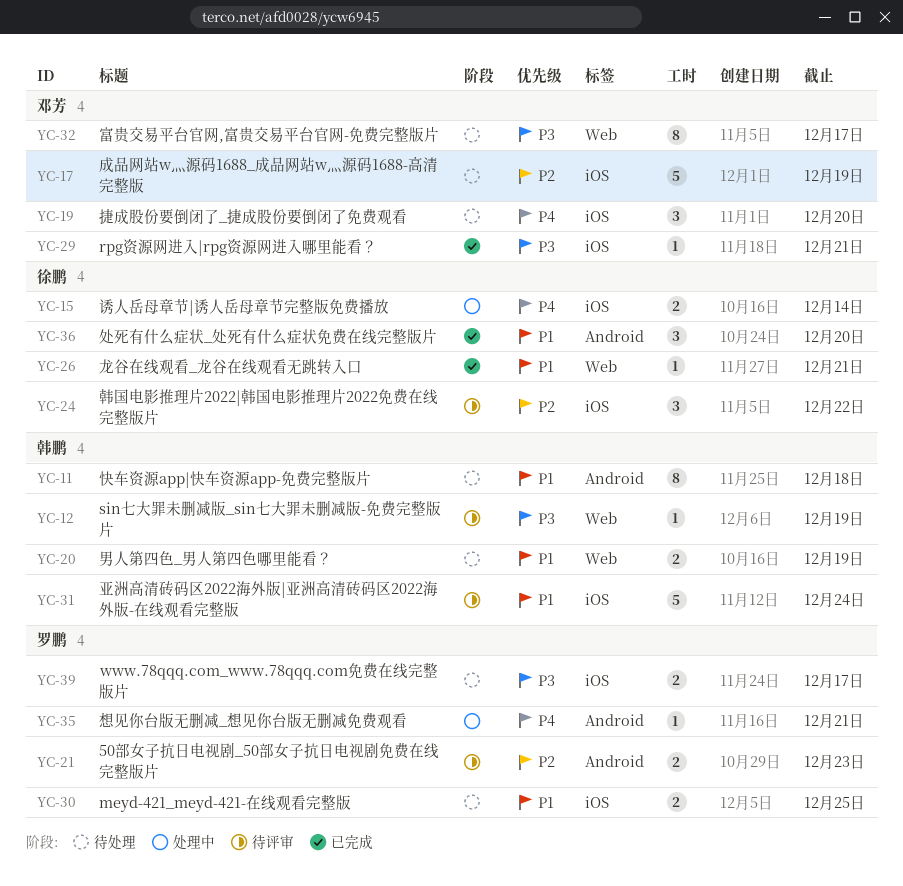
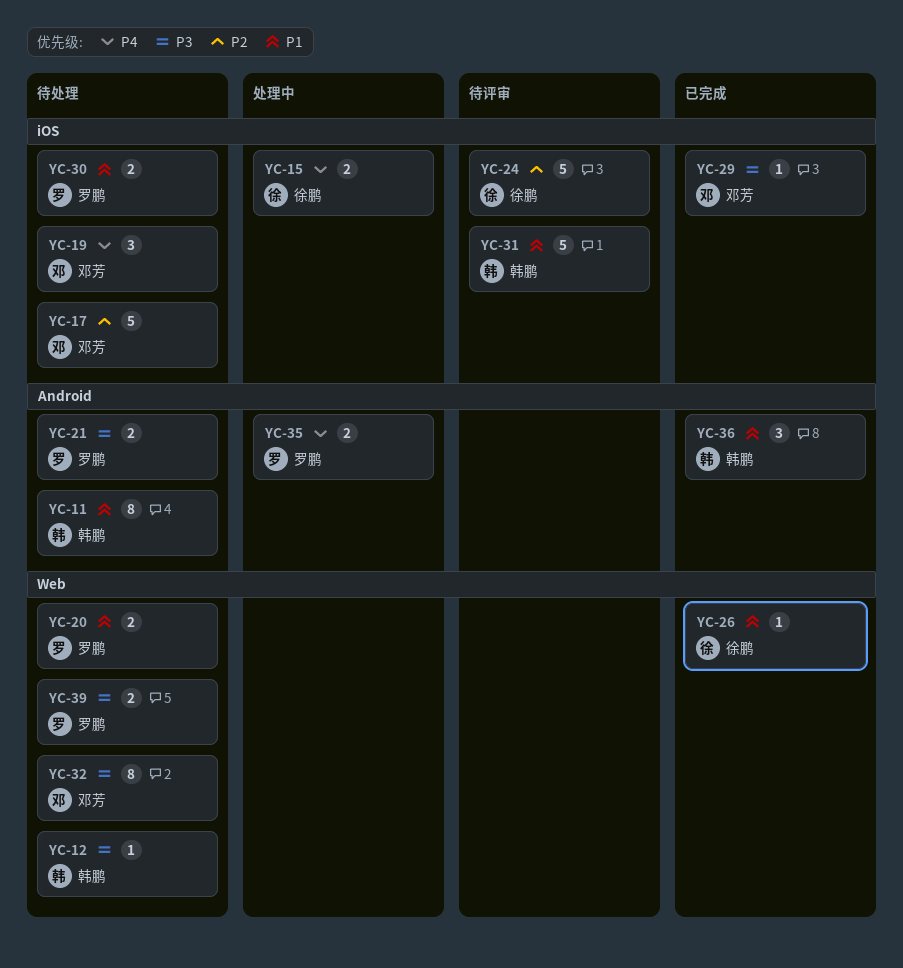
YC-12, status: 待评审 -> 待处理
YC-20, owner: 韩鹏 -> 罗鹏
YC-21, status: 待评审 -> 待处理
YC-21, priority: P2 -> P3
YC-24, estimate: 3 -> 5
YC-35, estimate: 1 -> 2
YC-36, owner: 徐鹏 -> 韩鹏
YC-39, label: iOS -> Web

